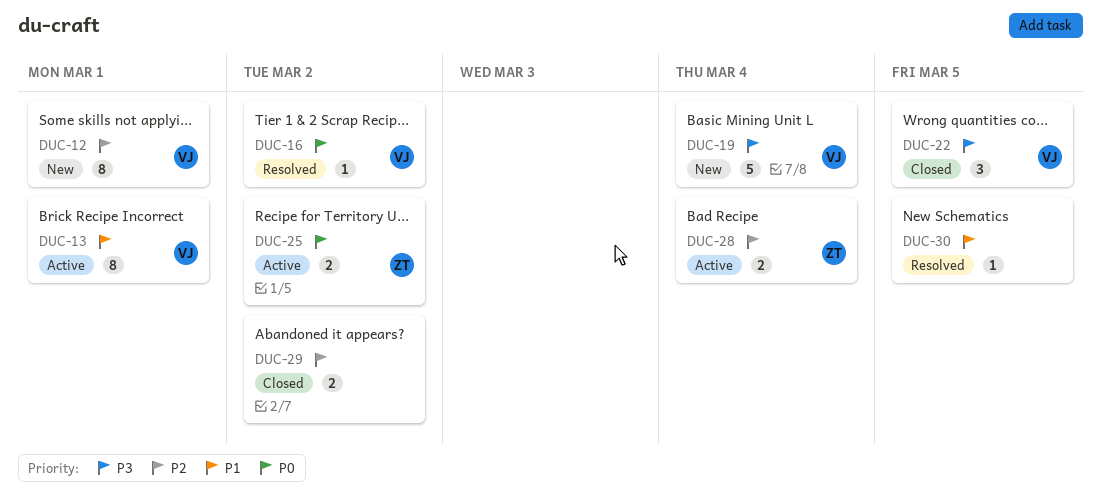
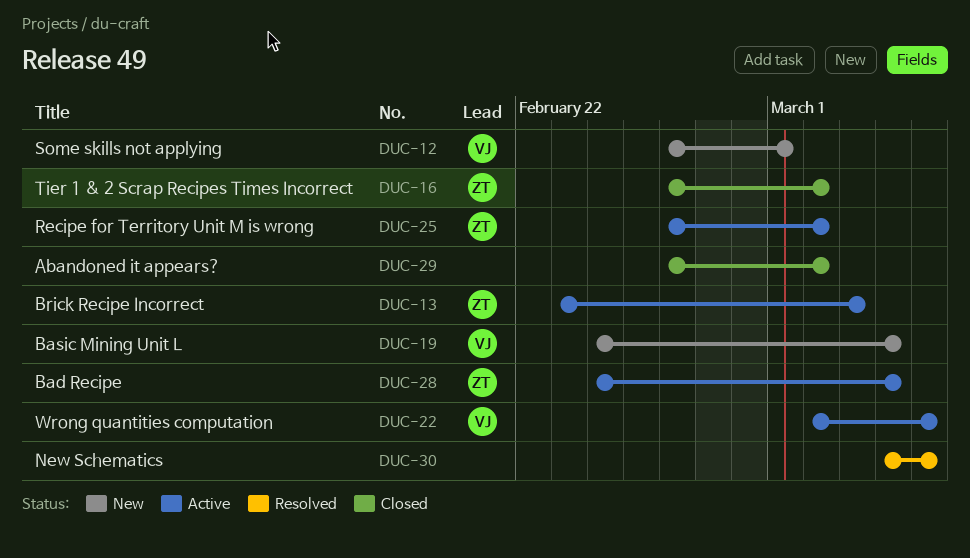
DUC-13, owner: VJ -> ZT
DUC-13, due: Mar 1 -> Mar 3
DUC-16, status: Resolved -> Closed
DUC-16, owner: VJ -> ZT
DUC-22, status: Closed -> Active

